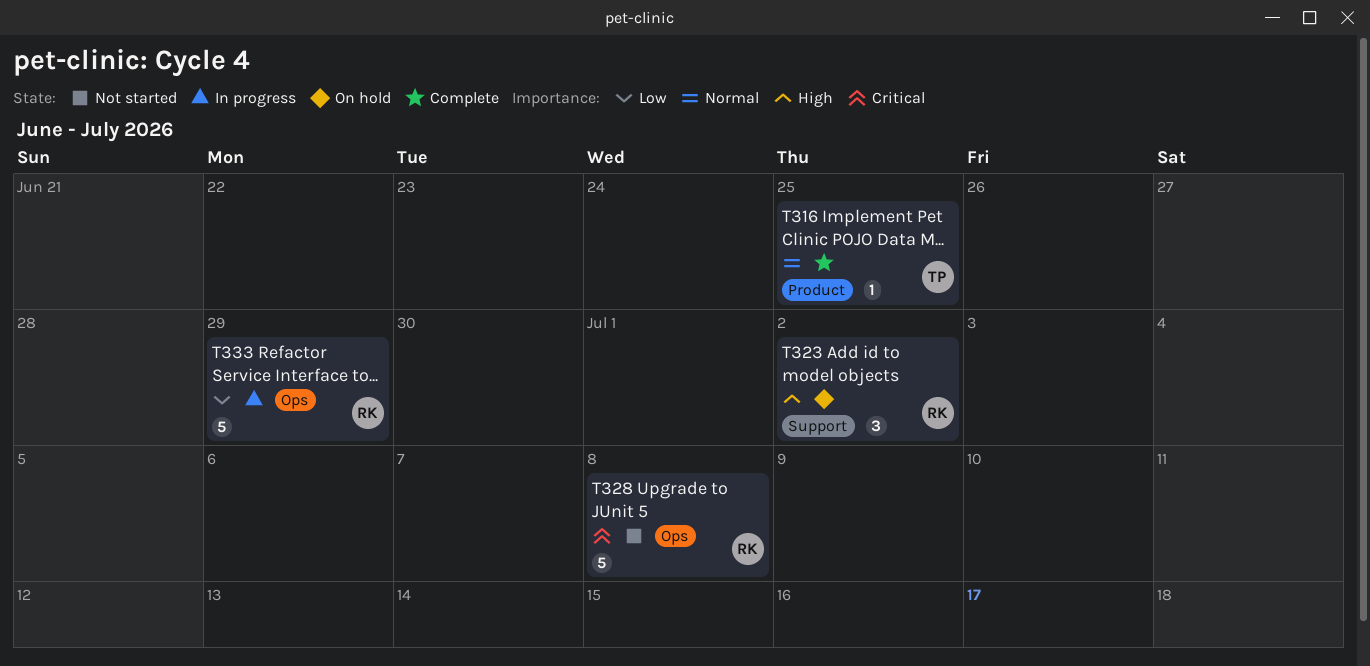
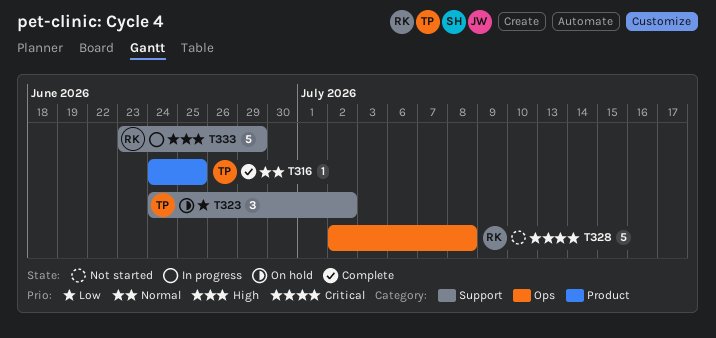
T323, owner: RK -> TP
T323, priority: High -> Low
T333, priority: Low -> High
T333, label: Ops -> Support

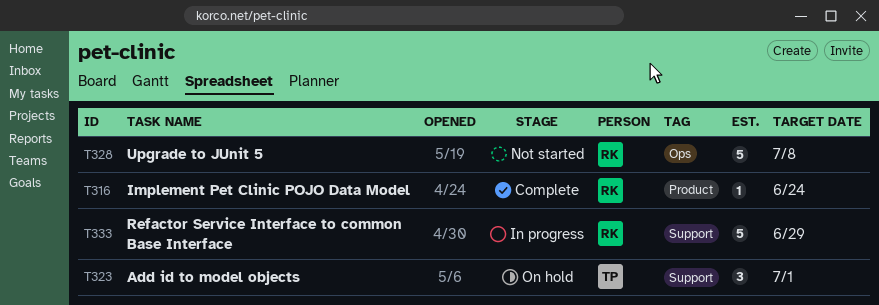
T316, owner: TP -> RK
T316, due: Jun 25 -> Jun 24
T323, due: Jul 2 -> Jul 1

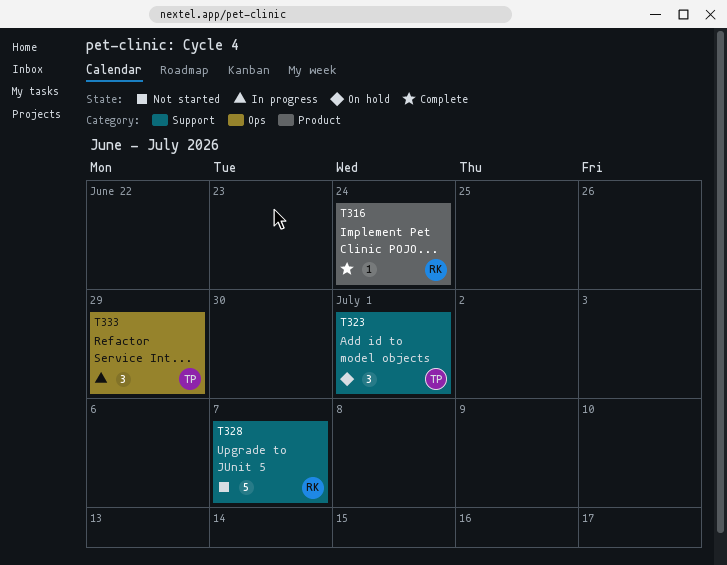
T328, label: Ops -> Support
T328, due: Jul 8 -> Jul 7
T333, owner: RK -> TP
T333, label: Support -> Ops
T333, estimate: 5 -> 3

